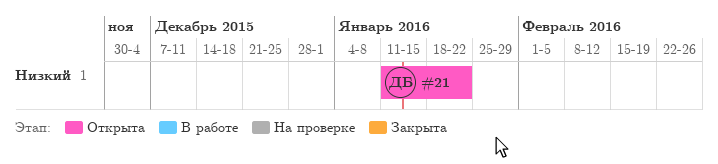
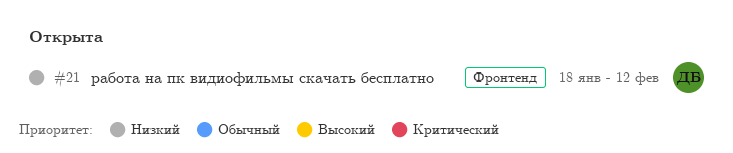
#21, start: Jan 11 -> Jan 18
#21, due: Jan 22 -> Feb 12

